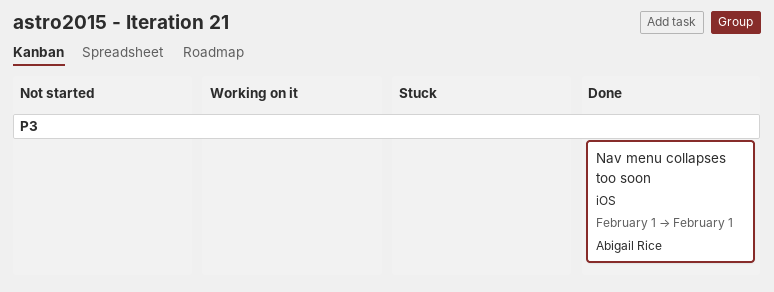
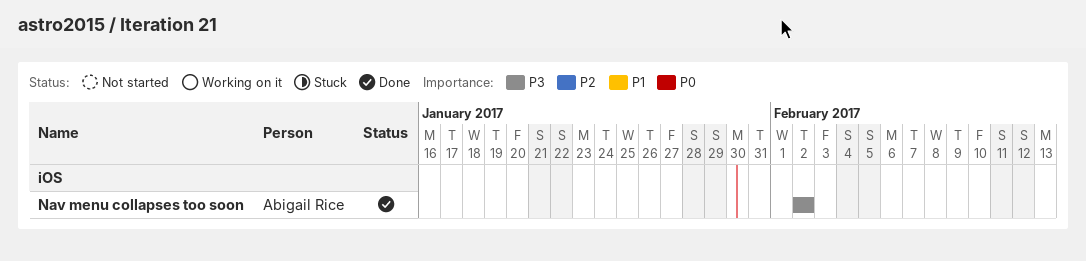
Nav menu collapses too soon, start: Feb 1 -> Feb 2
Nav menu collapses too soon, due: Feb 1 -> Feb 2

